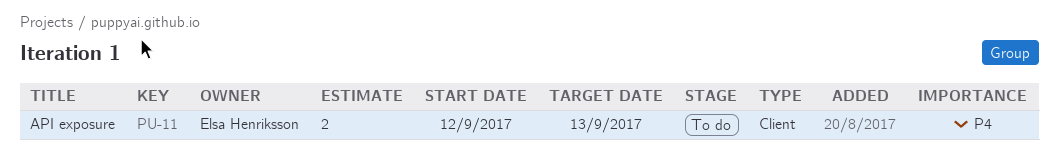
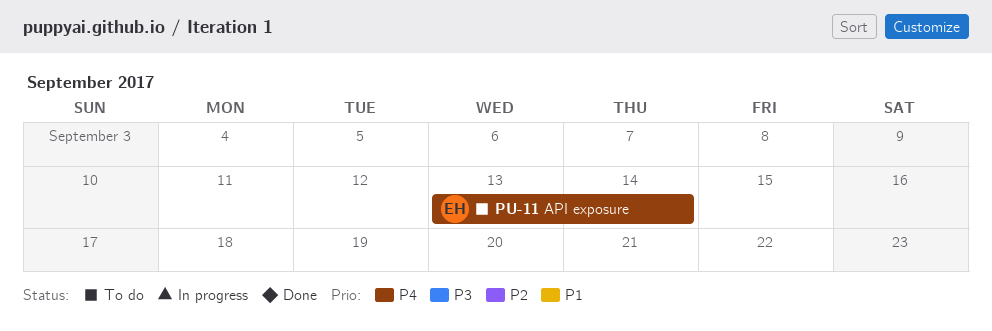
PU-11, start: Sep 12 -> Sep 13
PU-11, due: Sep 13 -> Sep 14

